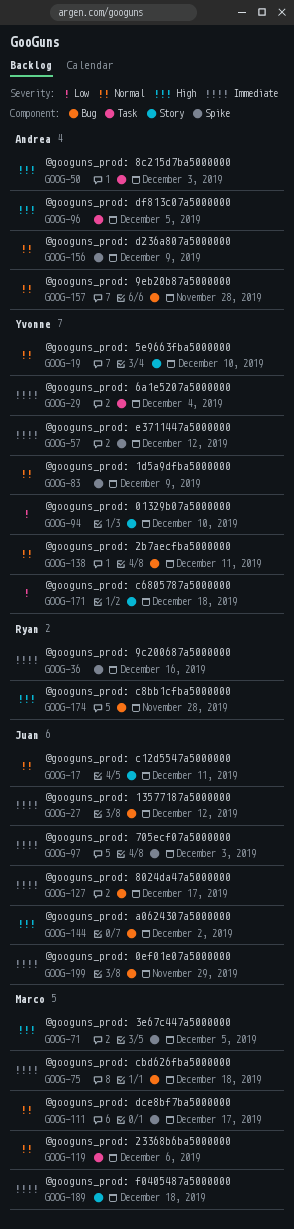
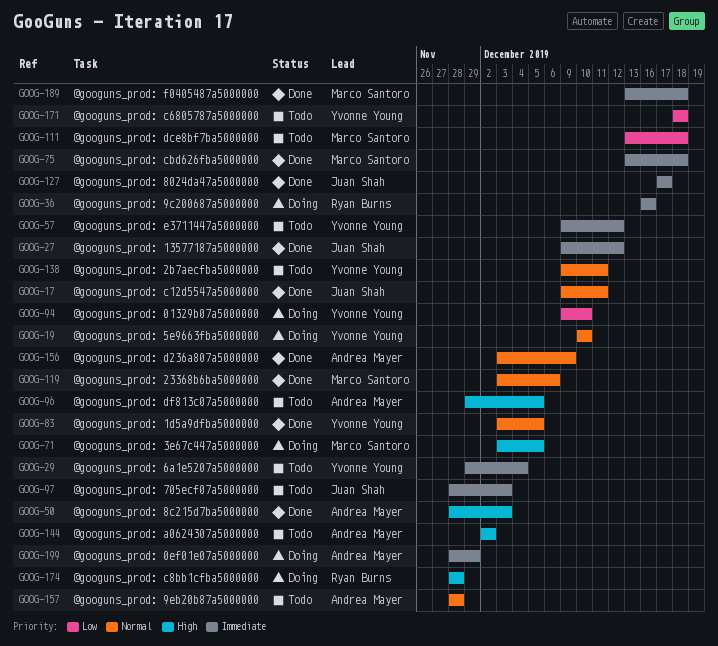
GOOG-83, due: Dec 9 -> Dec 5
GOOG-111, priority: Normal -> Low
GOOG-111, due: Dec 17 -> Dec 18
GOOG-144, owner: Juan Shah -> Andrea Mayer
GOOG-199, owner: Juan Shah -> Andrea Mayer

